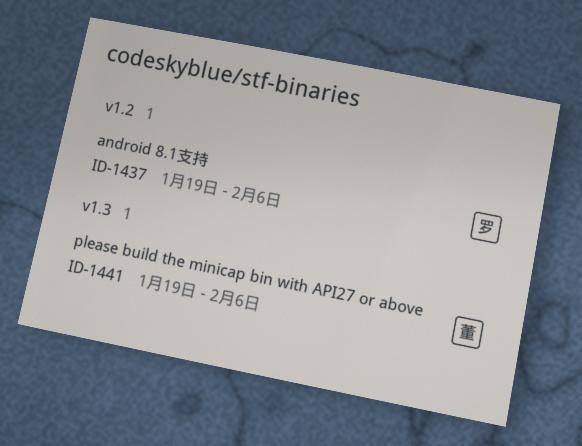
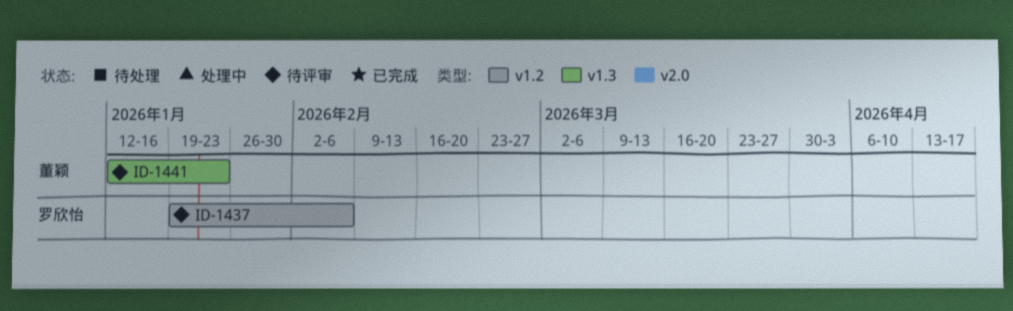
ID-1441, start: Jan 19 -> Jan 12
ID-1441, due: Feb 6 -> Jan 23

